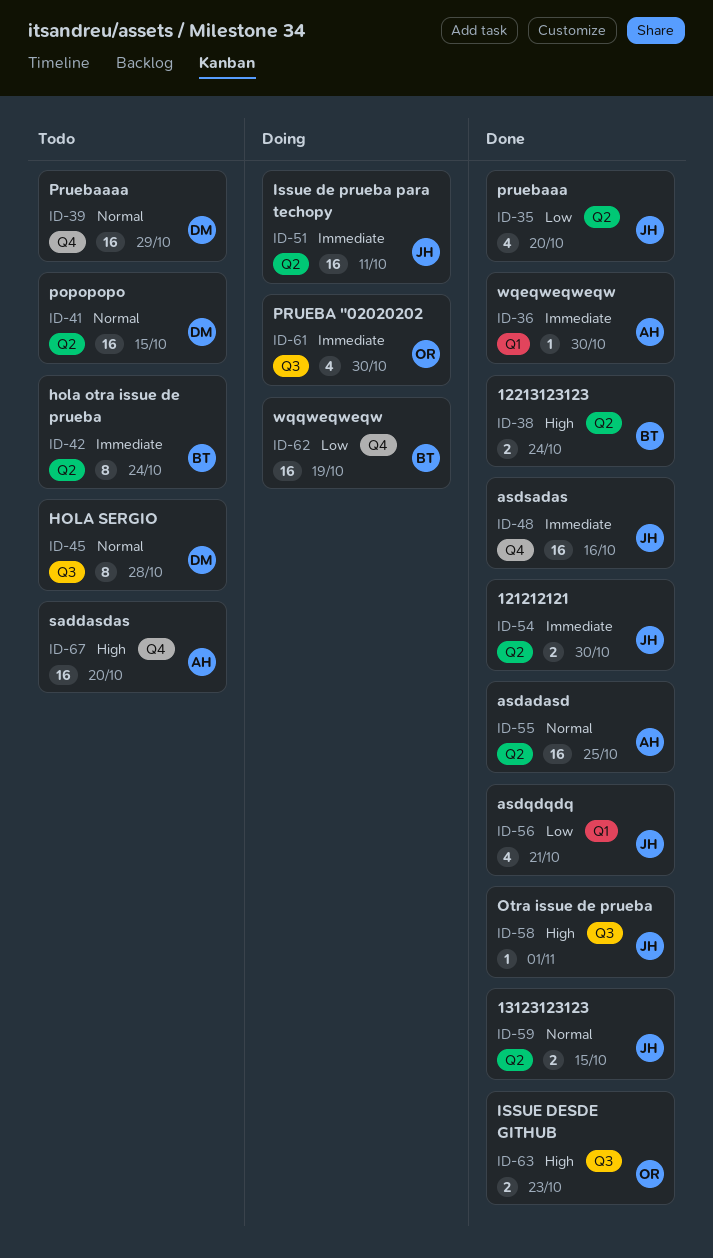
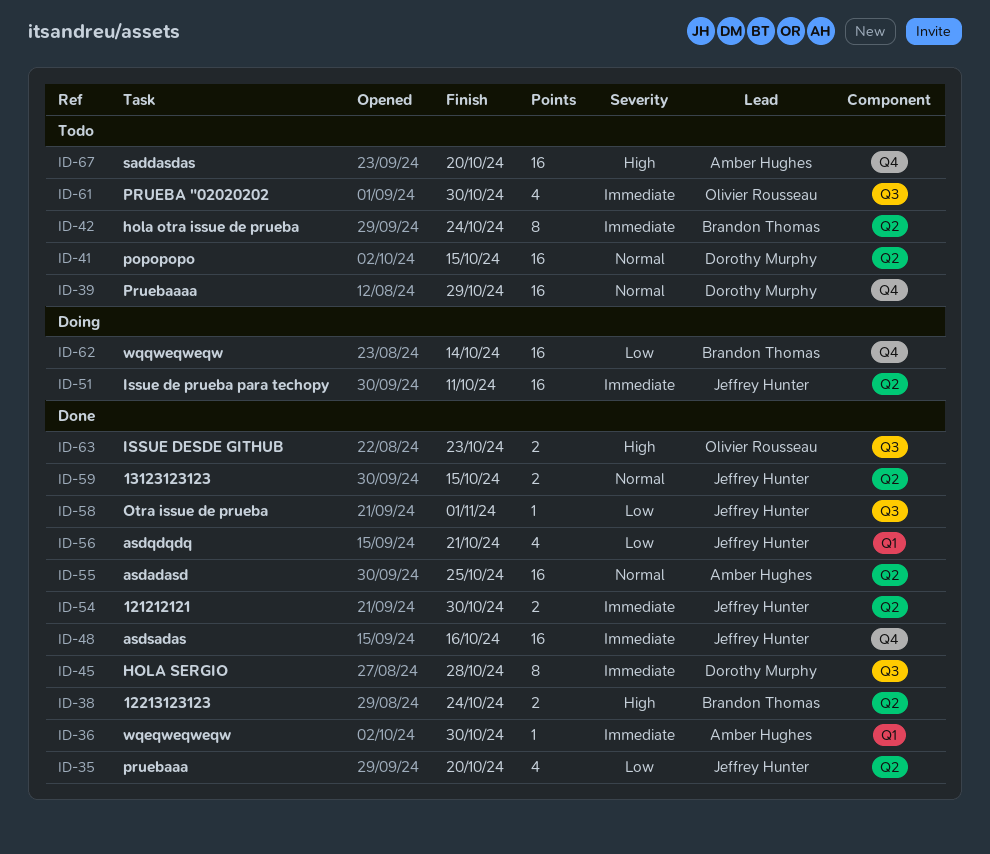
ID-45, status: Todo -> Done
ID-45, priority: Normal -> Immediate
ID-58, priority: High -> Low
ID-61, status: Doing -> Todo
ID-62, due: Oct 19 -> Oct 14

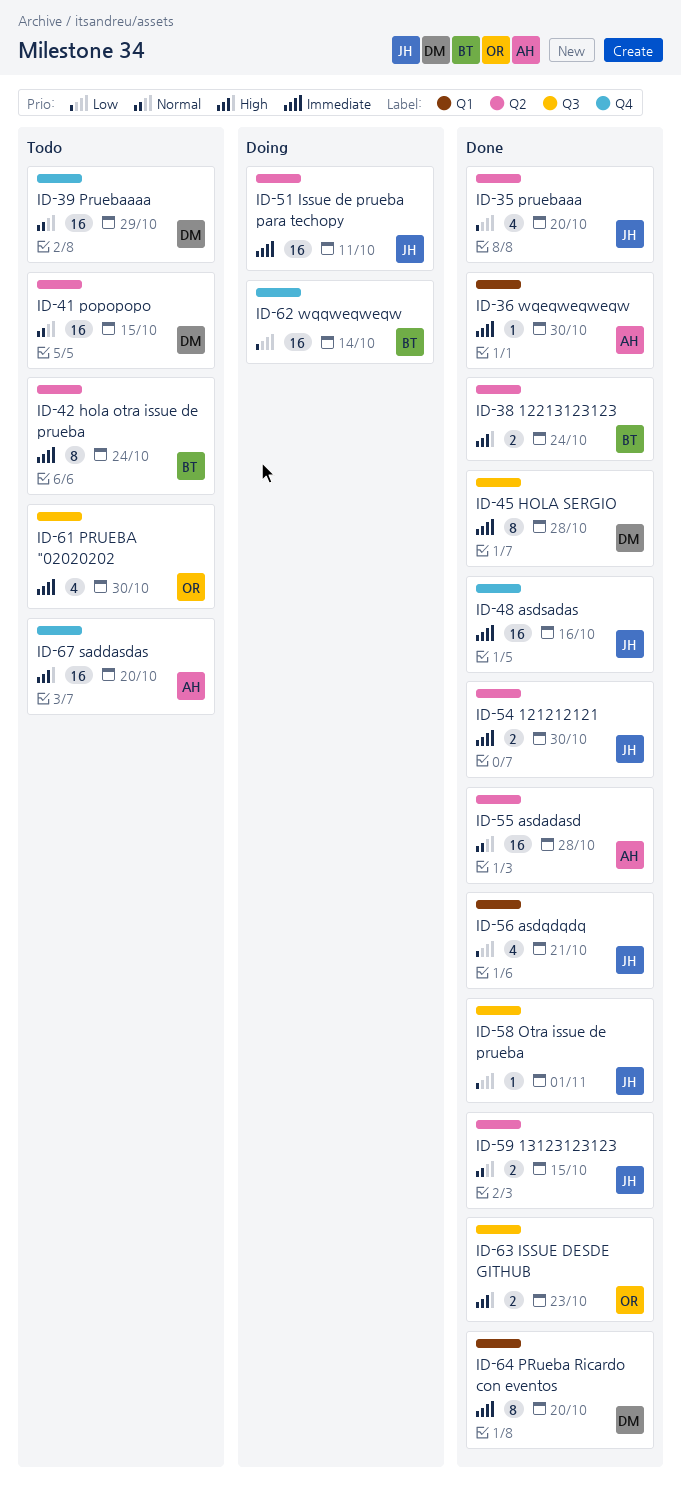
ID-55, due: Oct 25 -> Oct 28
ID-64: none -> present

